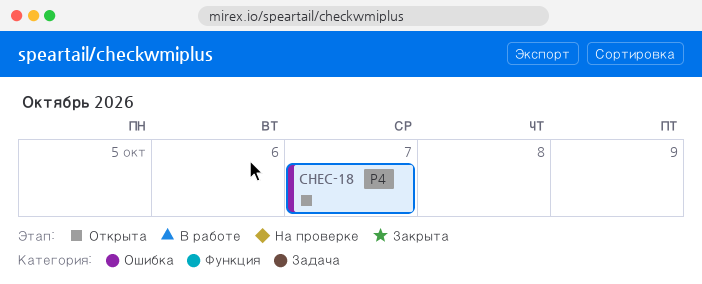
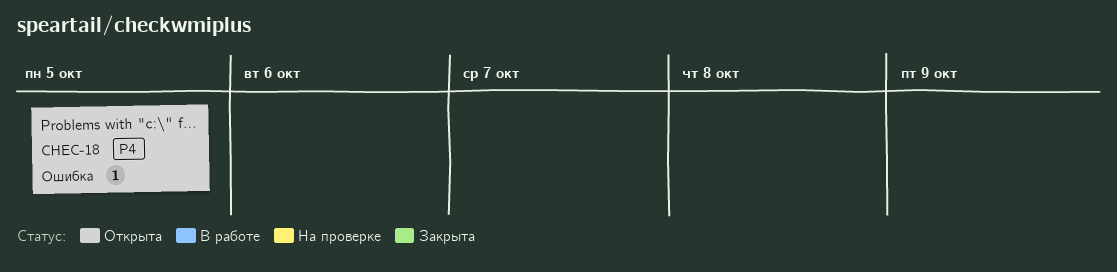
CHEC-18, due: Oct 7 -> Oct 5

